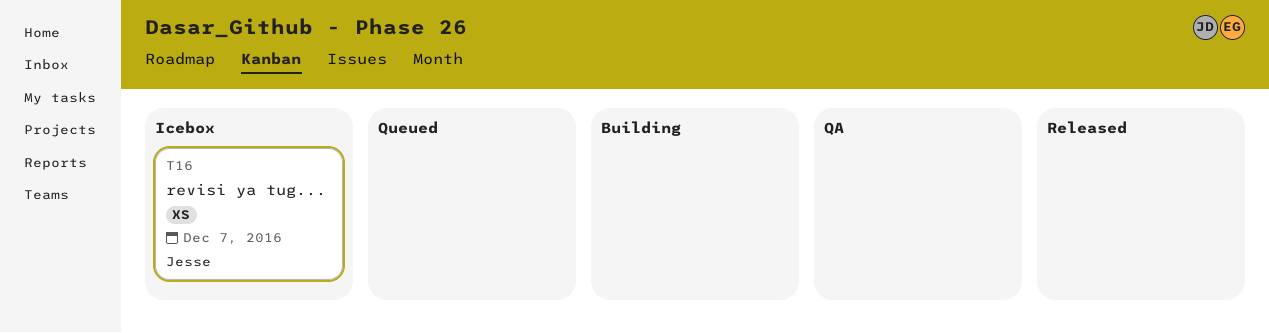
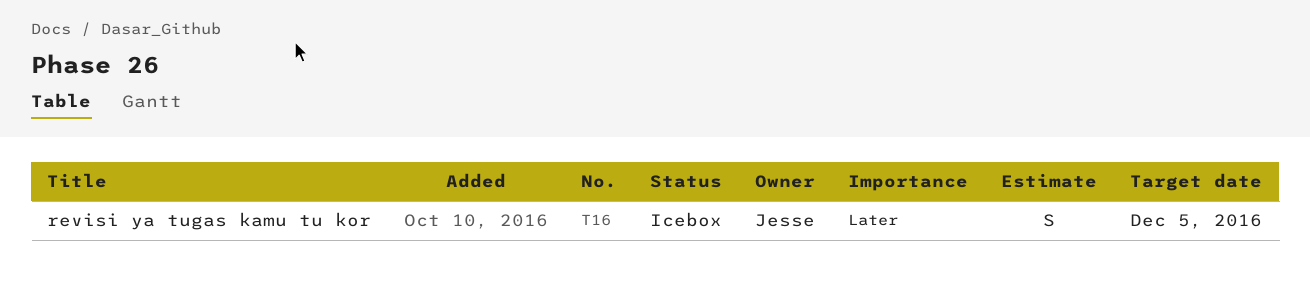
T16, estimate: XS -> S
T16, due: Dec 7 -> Dec 5

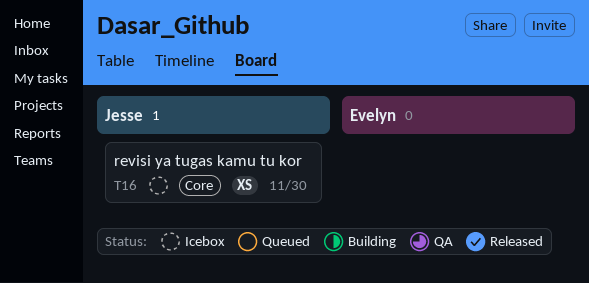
T16, estimate: S -> XS
T16, due: Dec 5 -> Nov 30

